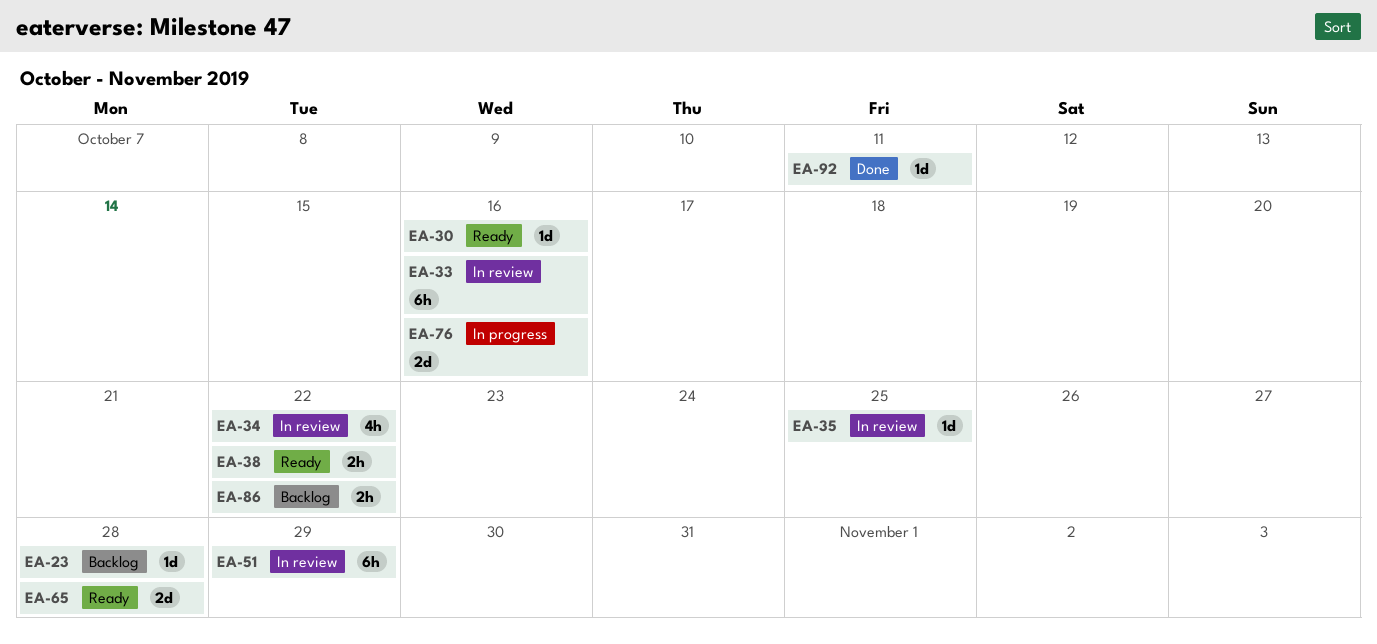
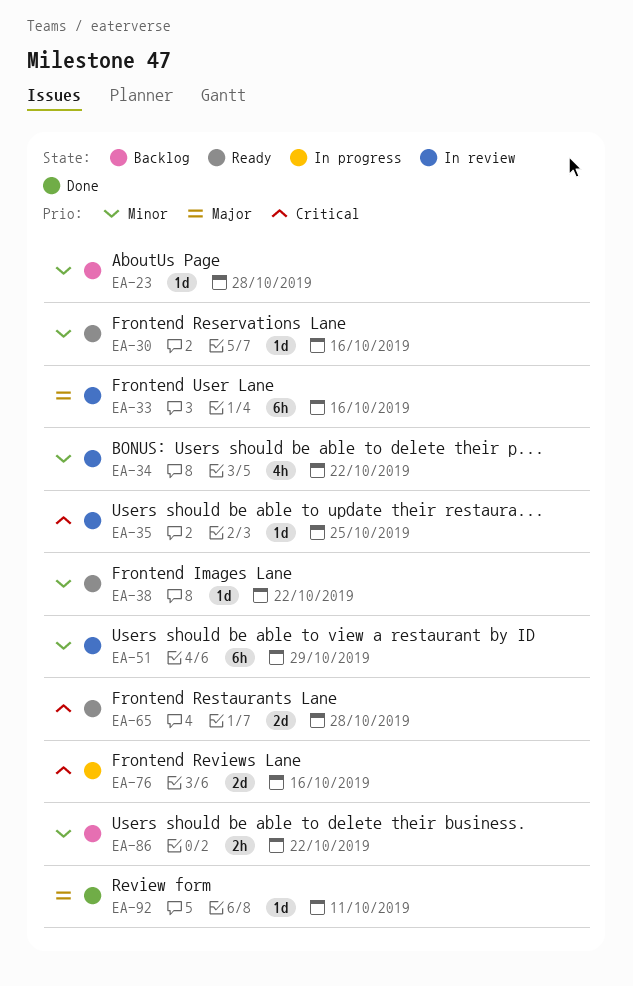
EA-38, estimate: 2h -> 1d

